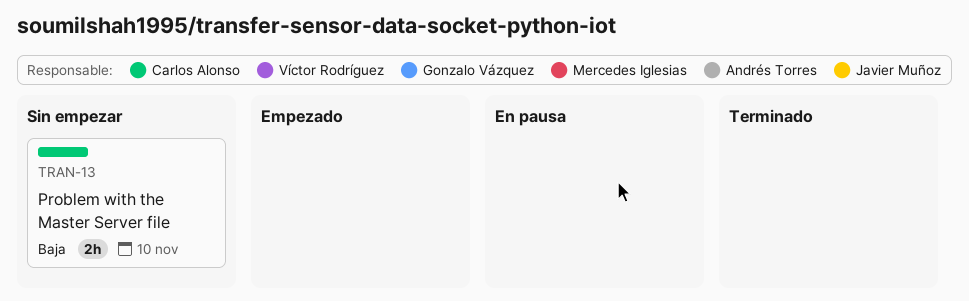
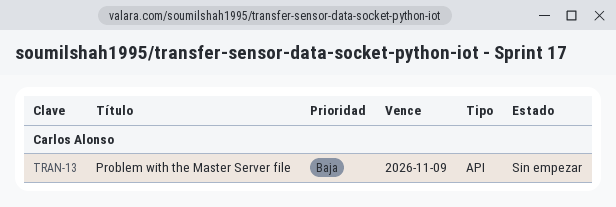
TRAN-13, due: Nov 10 -> Nov 9

